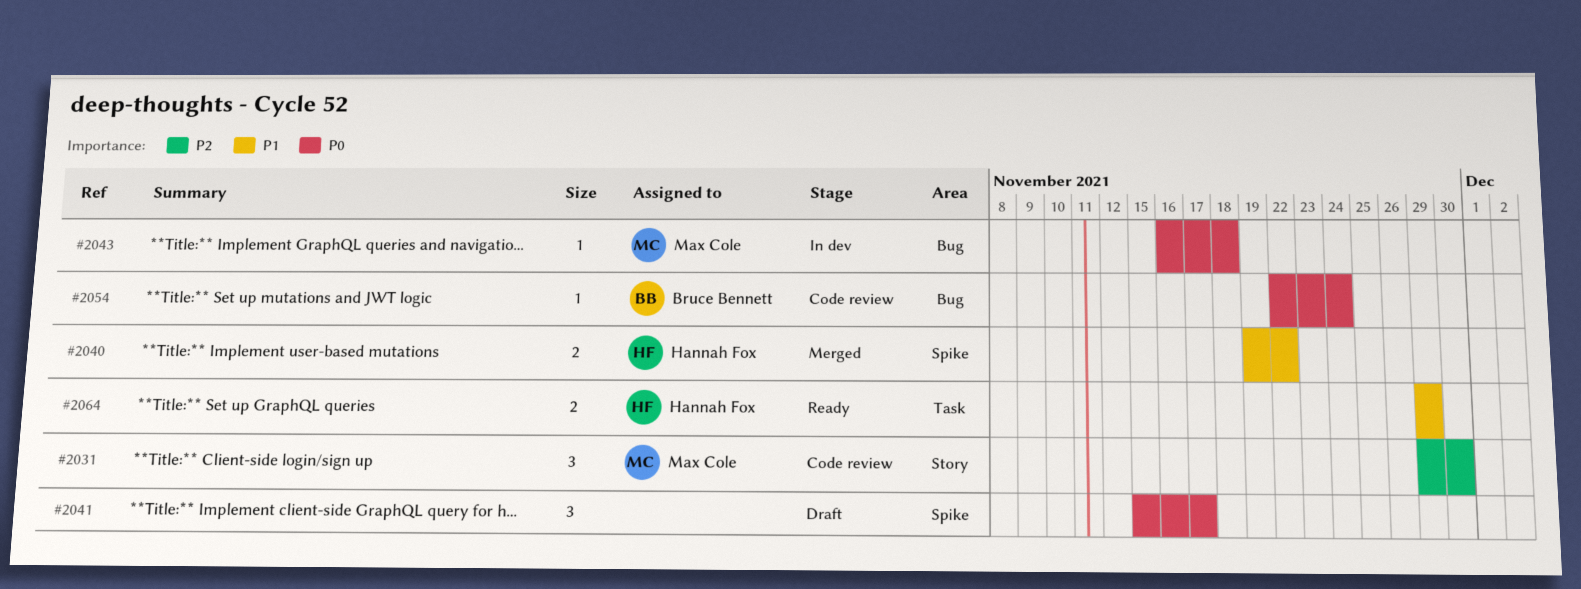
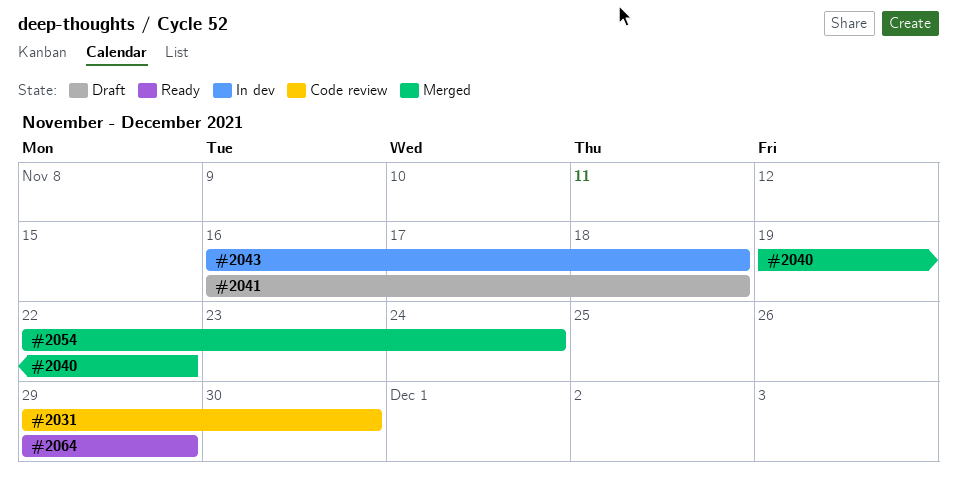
#2041, start: Nov 15 -> Nov 16
#2041, due: Nov 17 -> Nov 18
#2054, status: Code review -> Merged

